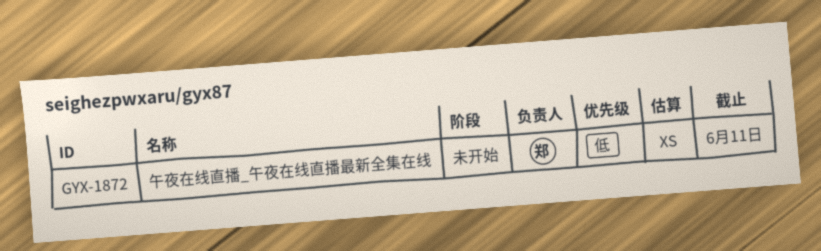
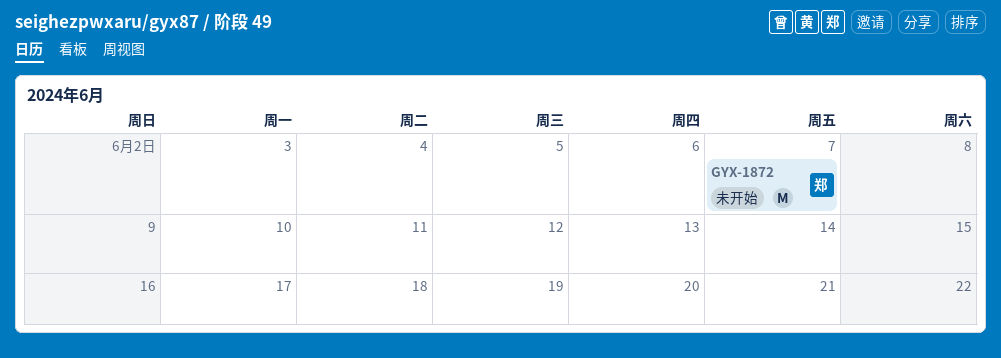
GYX-1872, estimate: XS -> M
GYX-1872, due: Jun 11 -> Jun 7

